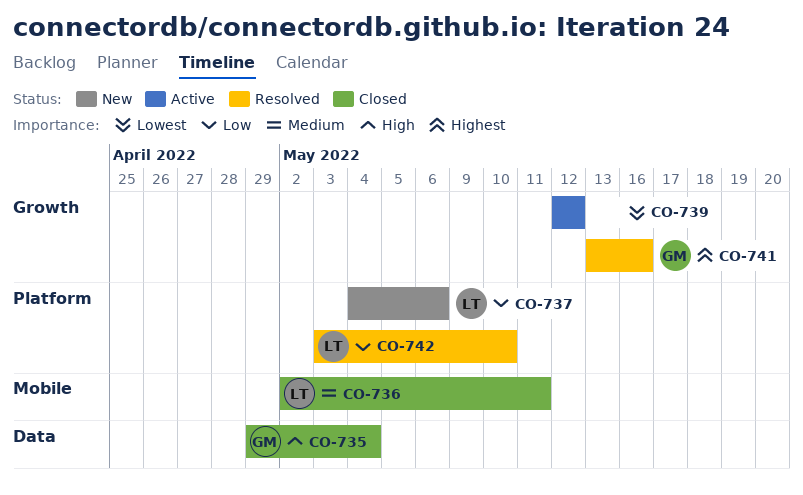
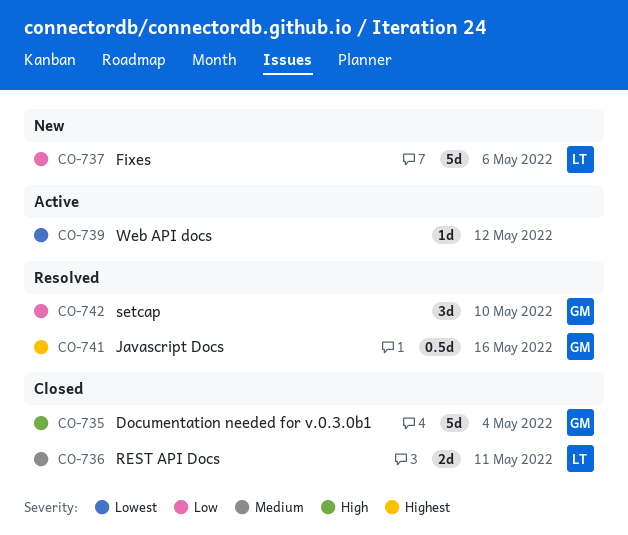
CO-742, owner: LT -> GM

